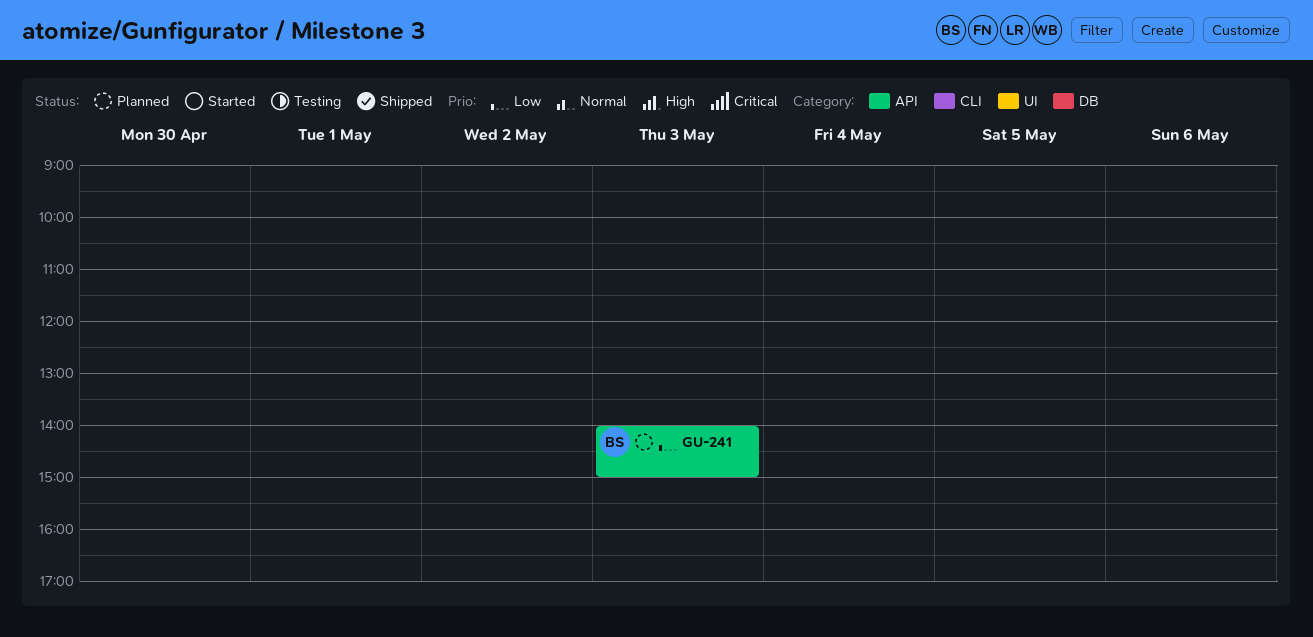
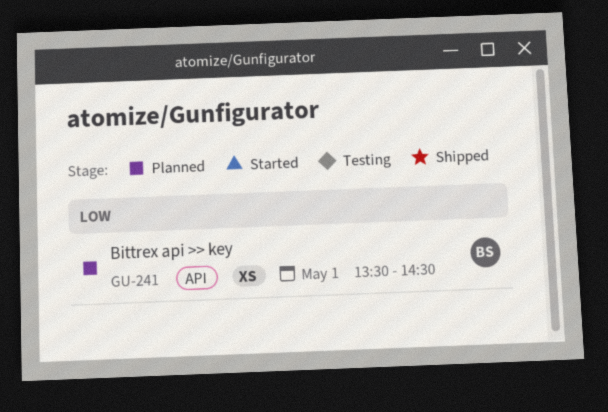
GU-241, day: May 3 -> May 1
GU-241, begins: 14:00 -> 13:30
GU-241, ends: 15:00 -> 14:30

